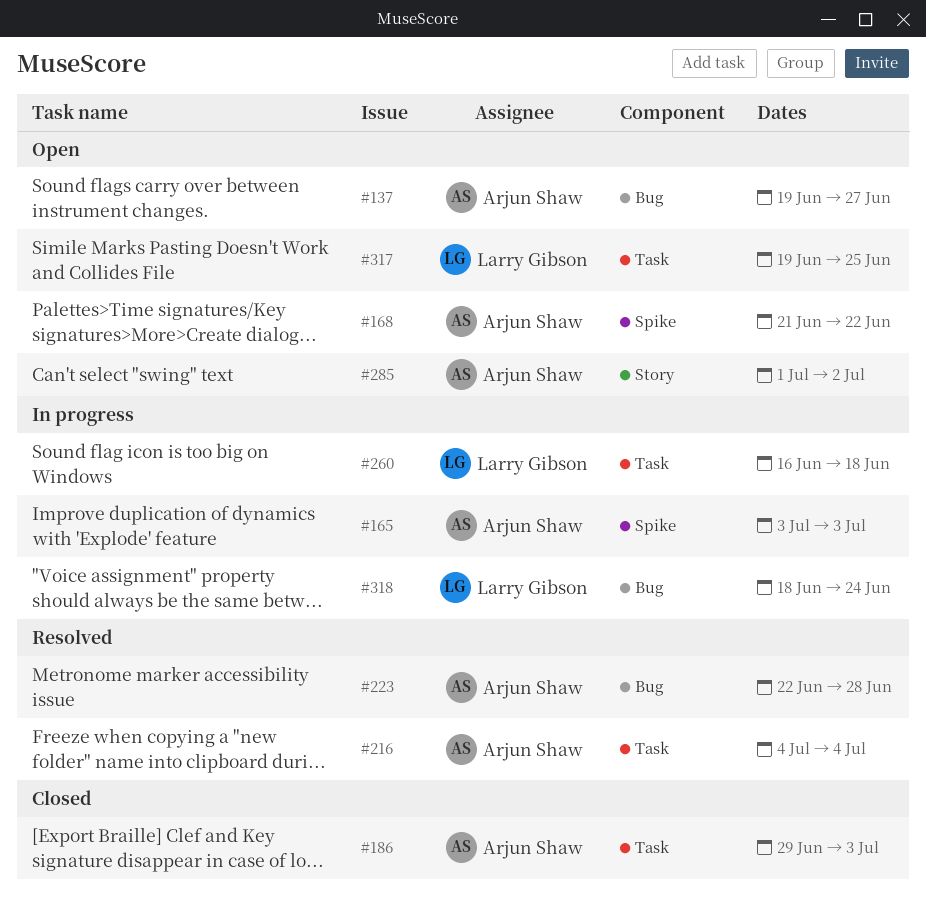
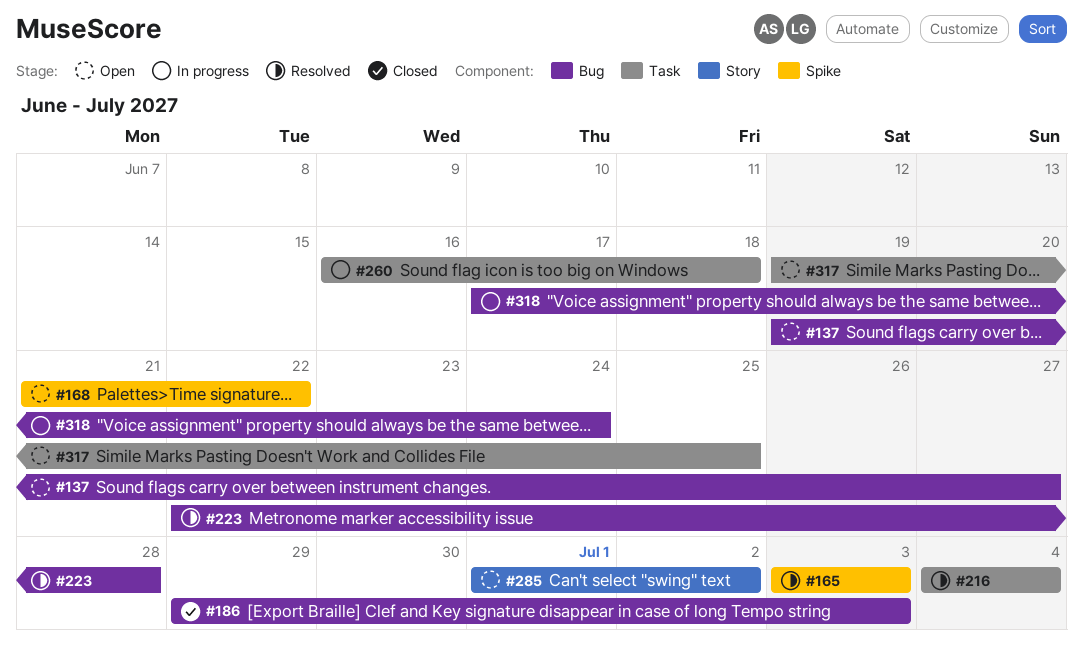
#165, status: In progress -> Resolved
#186, label: Task -> Bug
#318, start: Jun 18 -> Jun 17

